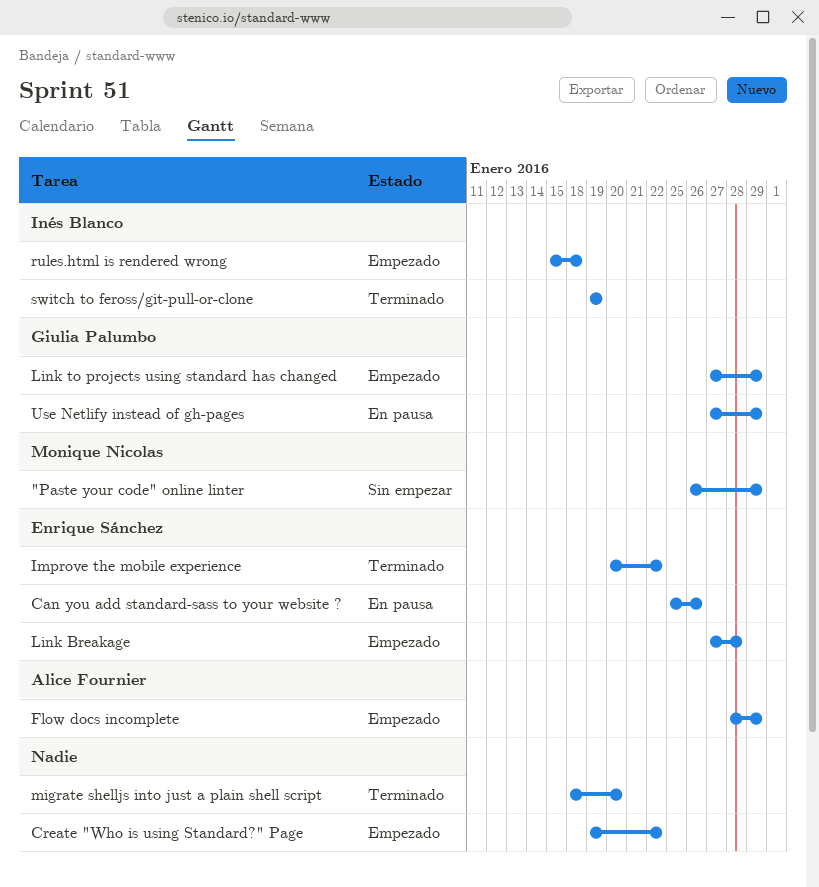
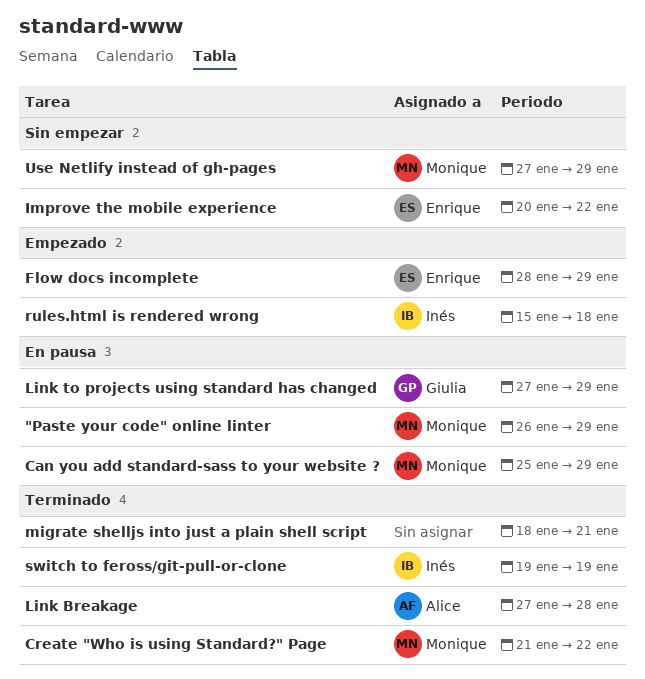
"Paste your code" online linter, status: Sin empezar -> En pausa
Can you add standard-sass to your website ?, owner: Enrique Sánchez -> Monique Nicolas
Can you add standard-sass to your website ?, due: Jan 26 -> Jan 29
Create "Who is using Standard?" Page, status: Empezado -> Terminado
Create "Who is using Standard?" Page, owner: none -> Monique Nicolas
Create "Who is using Standard?" Page, start: Jan 19 -> Jan 21
Flow docs incomplete, owner: Alice Fournier -> Enrique Sánchez
Improve the mobile experience, status: Terminado -> Sin empezar
Link Breakage, status: Empezado -> Terminado
Link Breakage, owner: Enrique Sánchez -> Alice Fournier
Link to projects using standard has changed, status: Empezado -> En pausa
migrate shelljs into just a plain shell script, due: Jan 20 -> Jan 21
Use Netlify instead of gh-pages, status: En pausa -> Sin empezar
Use Netlify instead of gh-pages, owner: Giulia Palumbo -> Monique Nicolas

